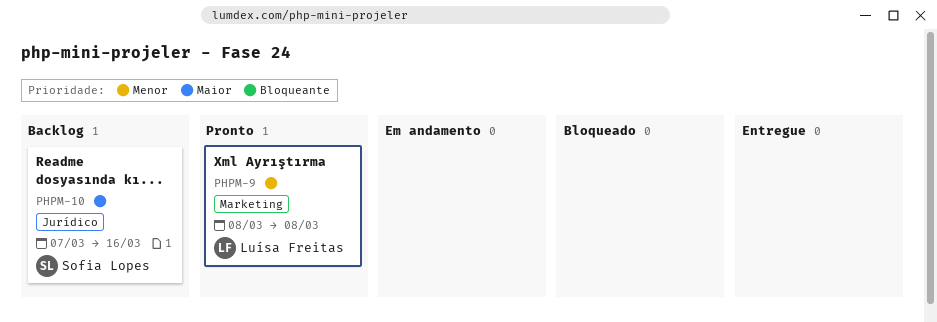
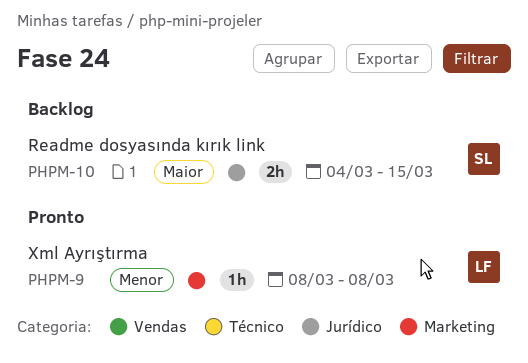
PHPM-10, start: Mar 7 -> Mar 4
PHPM-10, due: Mar 16 -> Mar 15

